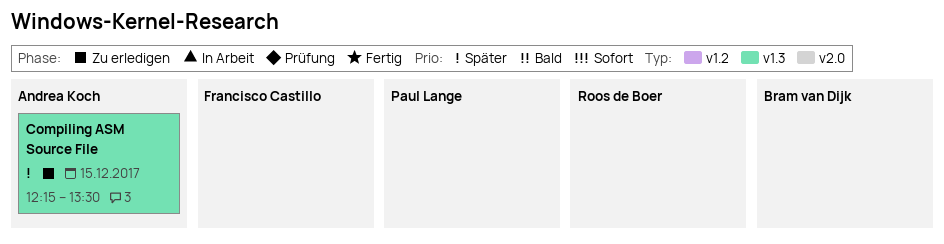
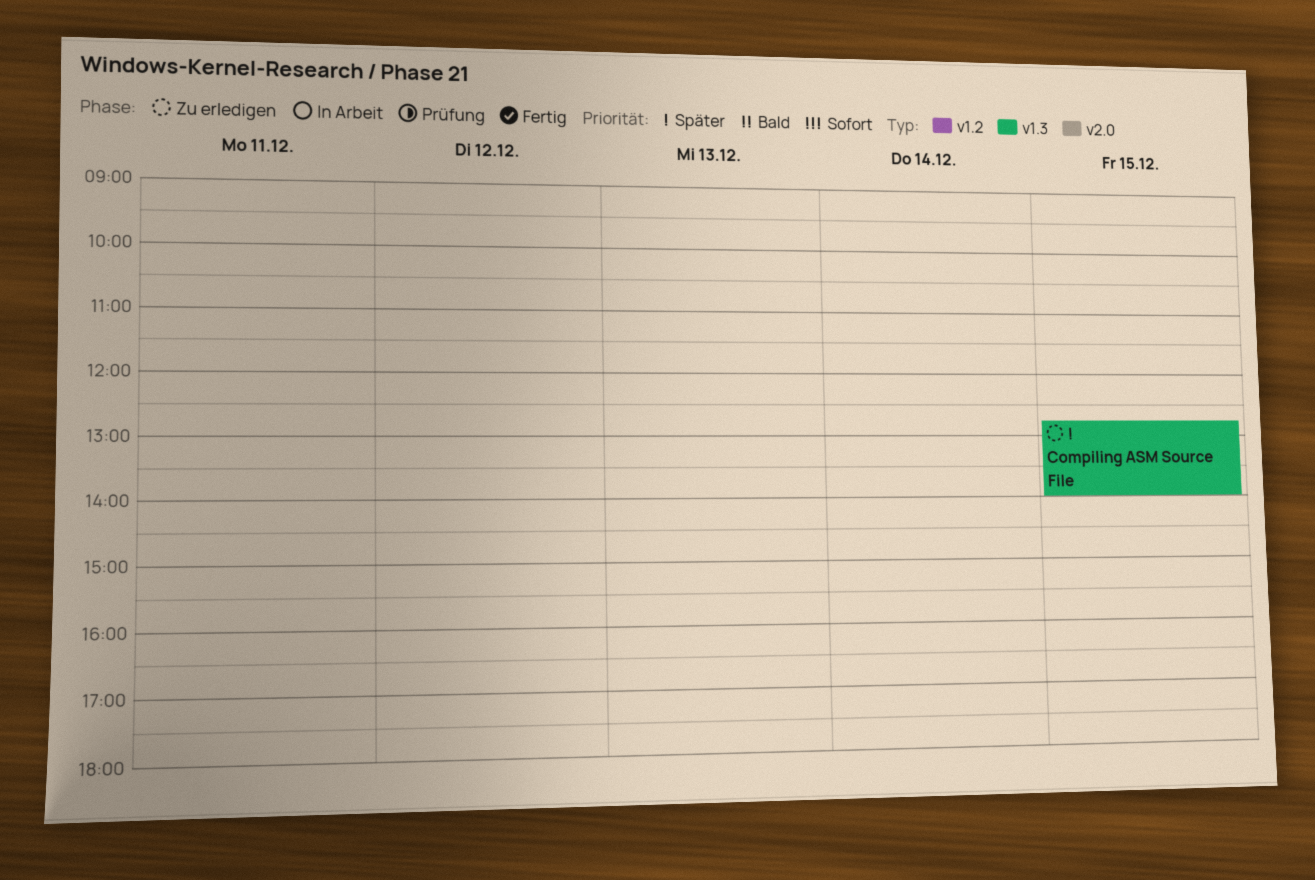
Compiling ASM Source File, begins: 12:15 -> 12:45
Compiling ASM Source File, ends: 13:30 -> 14:00

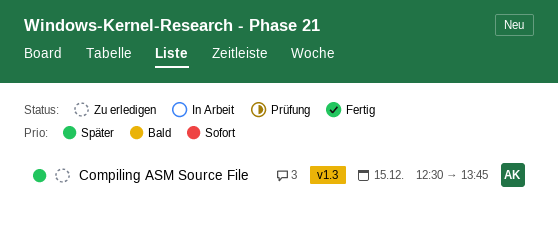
Compiling ASM Source File, begins: 12:45 -> 12:30
Compiling ASM Source File, ends: 14:00 -> 13:45

